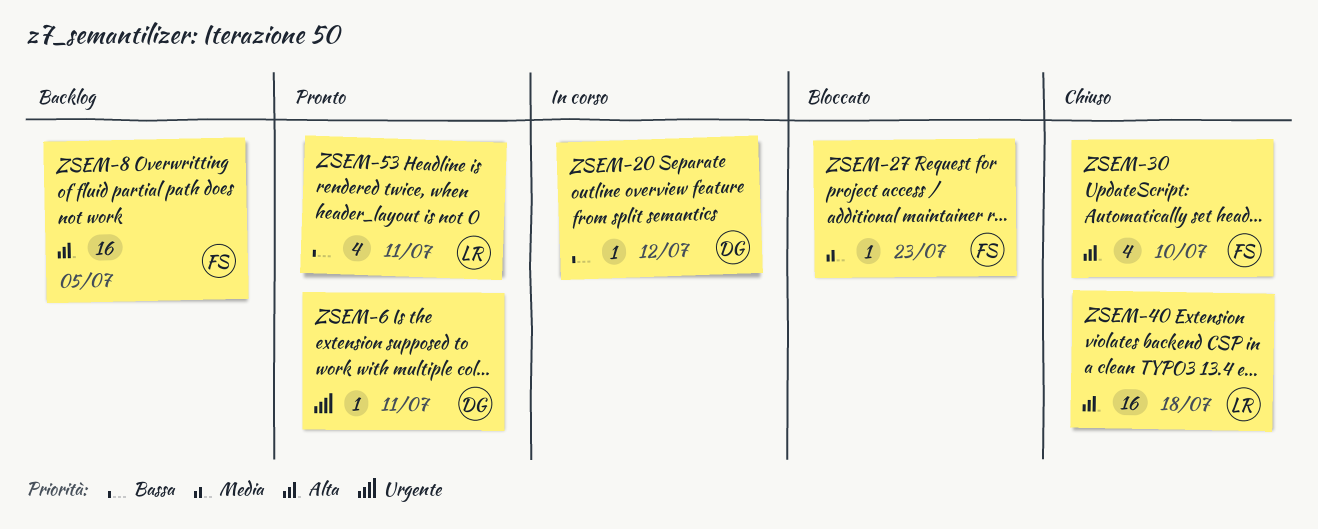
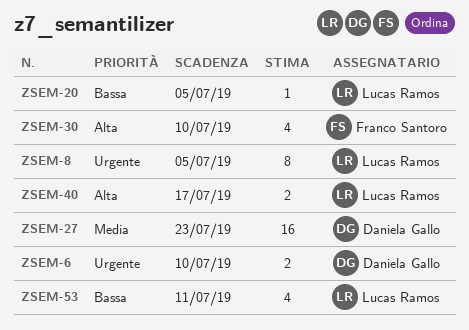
ZSEM-6, estimate: 1 -> 2
ZSEM-6, due: Jul 11 -> Jul 10
ZSEM-8, owner: Franco Santoro -> Lucas Ramos
ZSEM-8, priority: Alta -> Urgente
ZSEM-8, estimate: 16 -> 8
ZSEM-20, owner: Daniela Gallo -> Lucas Ramos
ZSEM-20, due: Jul 12 -> Jul 5
ZSEM-27, owner: Franco Santoro -> Daniela Gallo
ZSEM-27, estimate: 1 -> 16
ZSEM-40, estimate: 16 -> 2
ZSEM-40, due: Jul 18 -> Jul 17

